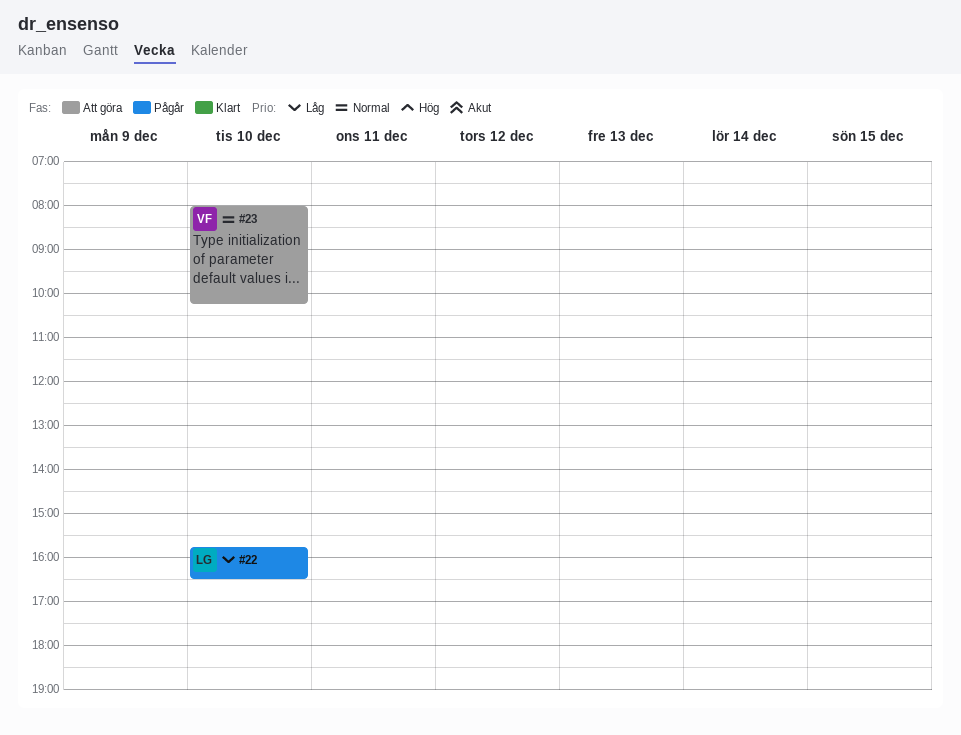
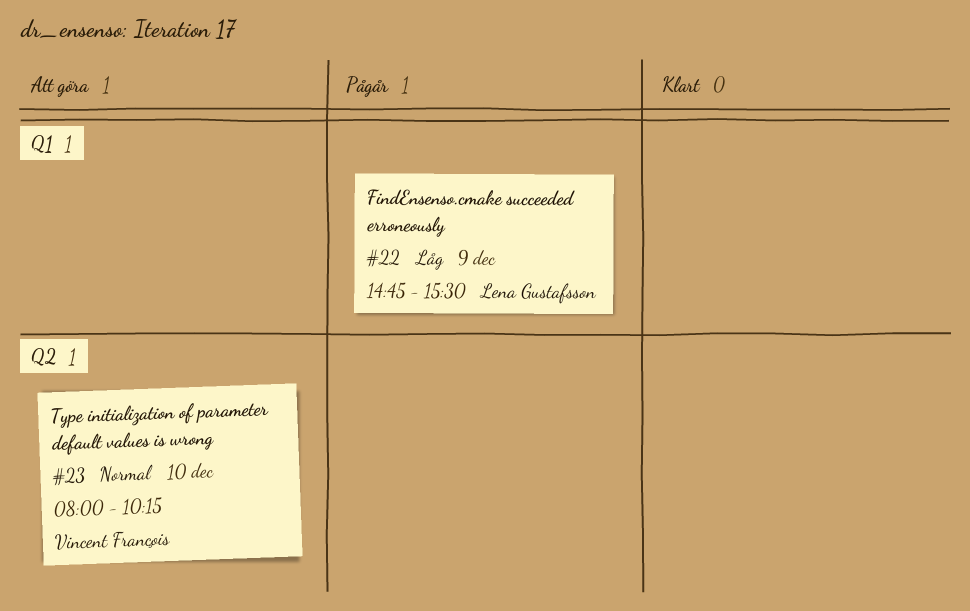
#22, day: Dec 10 -> Dec 9
#22, begins: 15:45 -> 14:45
#22, ends: 16:30 -> 15:30

